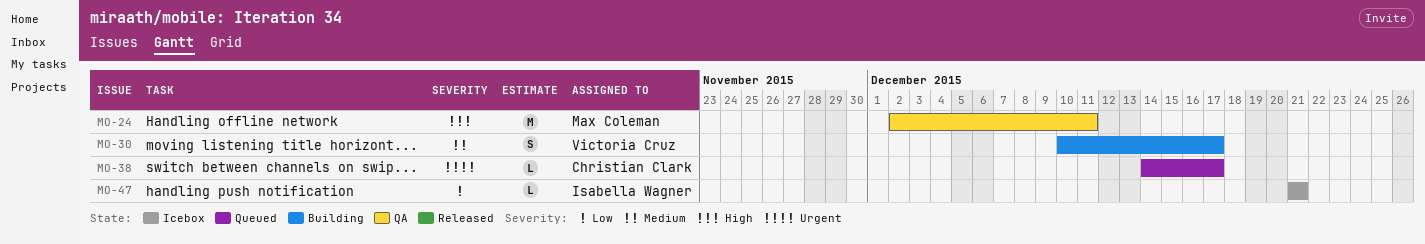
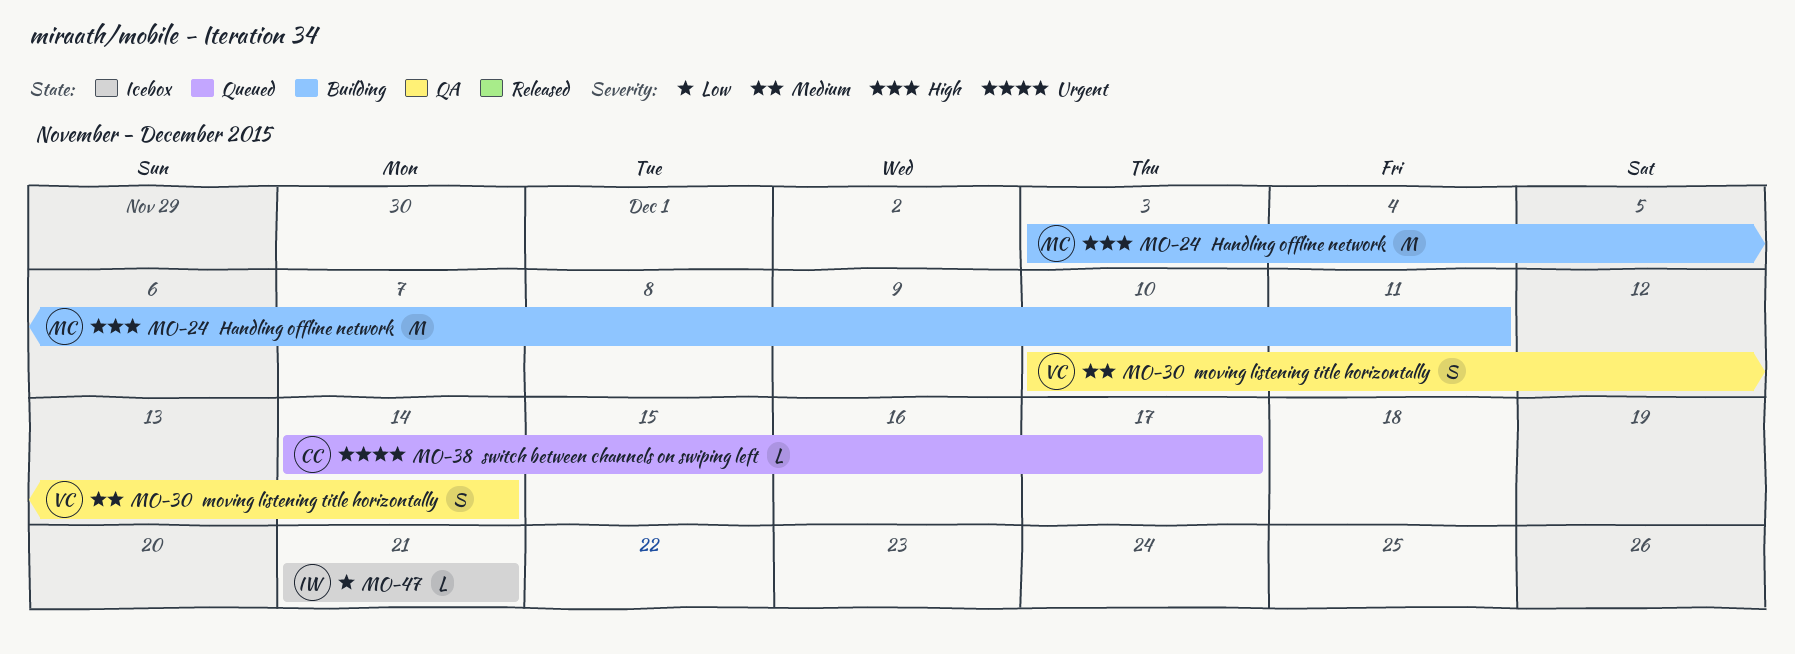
MO-24, status: QA -> Building
MO-24, start: Dec 2 -> Dec 3
MO-30, status: Building -> QA
MO-30, due: Dec 17 -> Dec 14

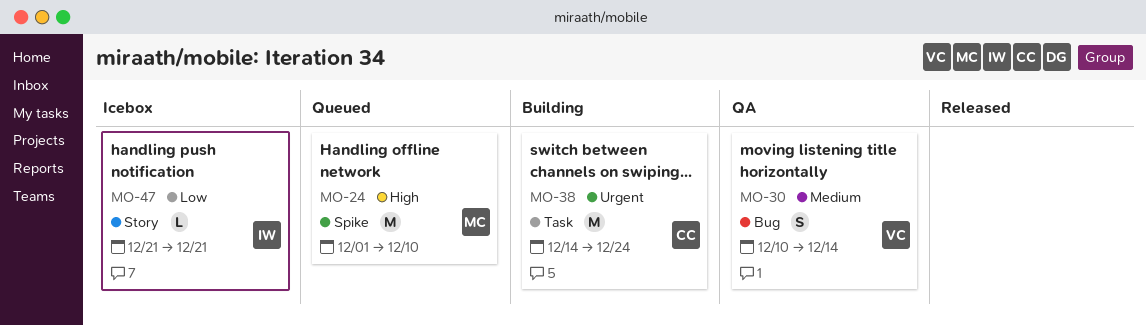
MO-24, status: Building -> Queued
MO-24, start: Dec 3 -> Dec 1
MO-24, due: Dec 11 -> Dec 10
MO-38, status: Queued -> Building
MO-38, estimate: L -> M
MO-38, due: Dec 17 -> Dec 24

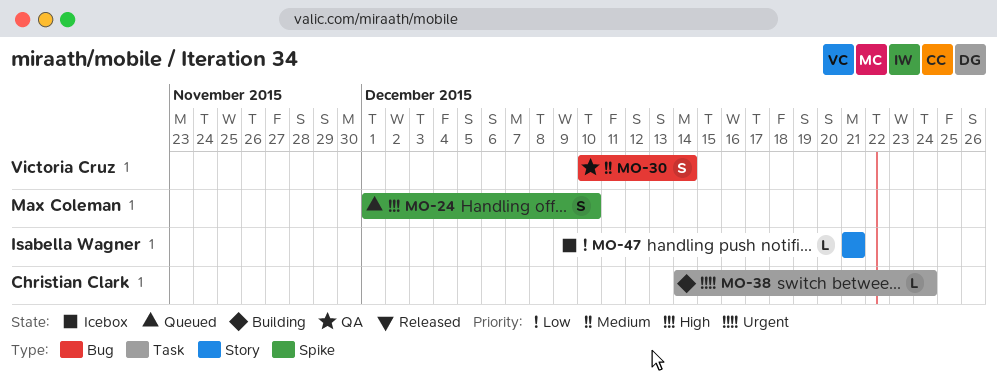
MO-24, estimate: M -> S
MO-38, estimate: M -> L

